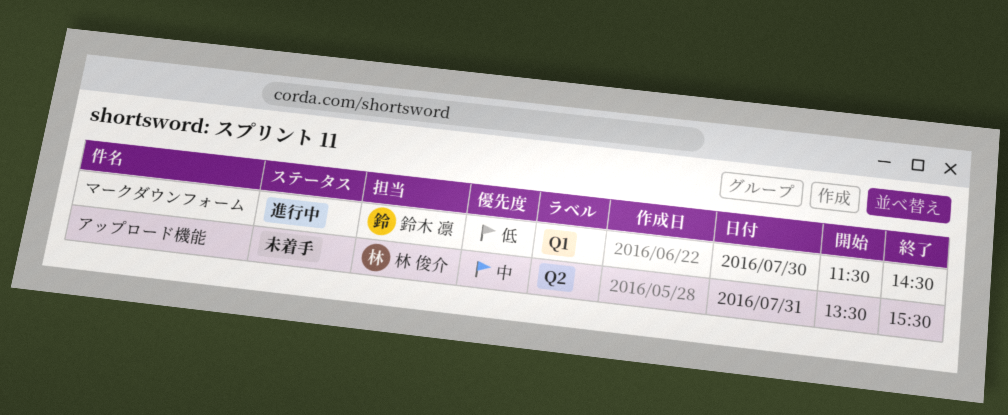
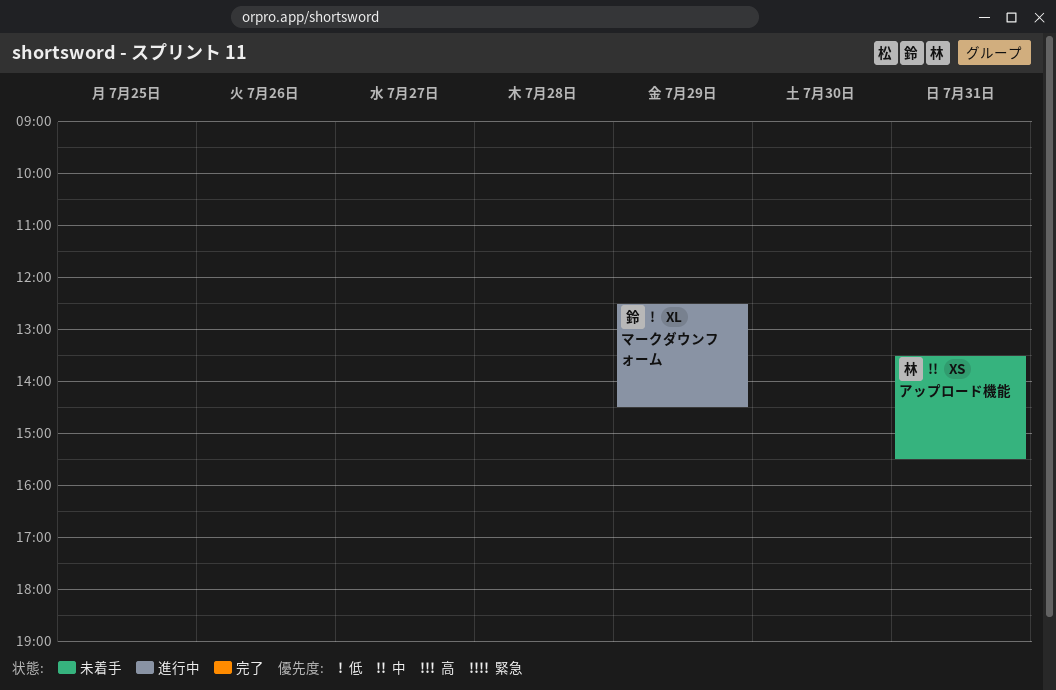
マークダウンフォーム, day: Jul 30 -> Jul 29
マークダウンフォーム, begins: 11:30 -> 12:30

